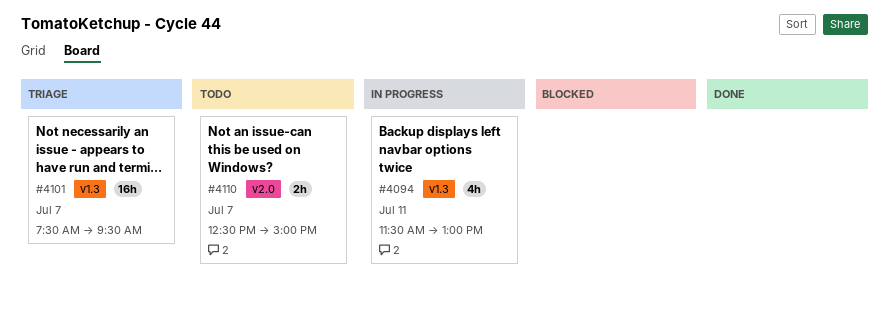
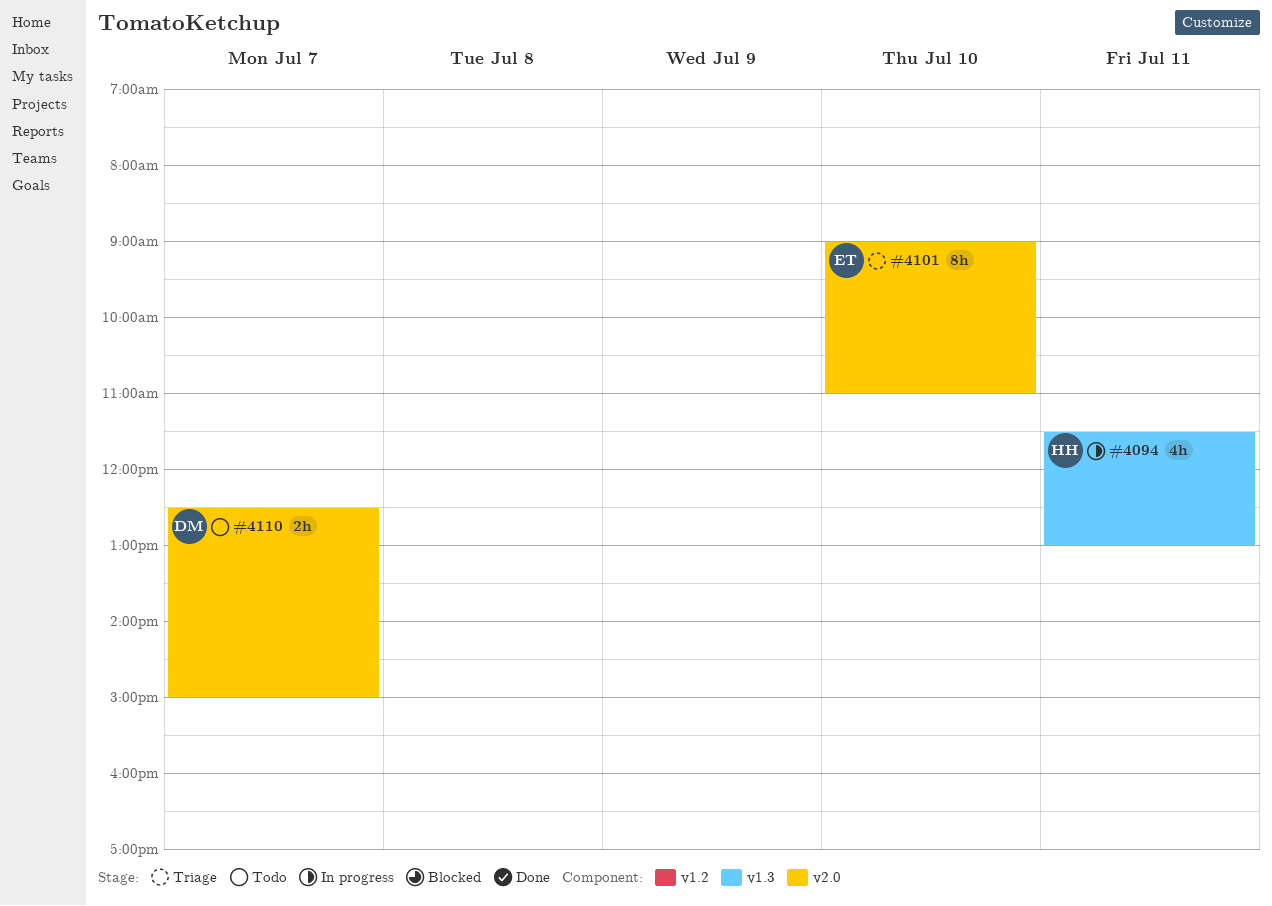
#4101, label: v1.3 -> v2.0
#4101, estimate: 16h -> 8h
#4101, day: Jul 7 -> Jul 10
#4101, begins: 07:30 -> 09:00
#4101, ends: 09:30 -> 11:00

